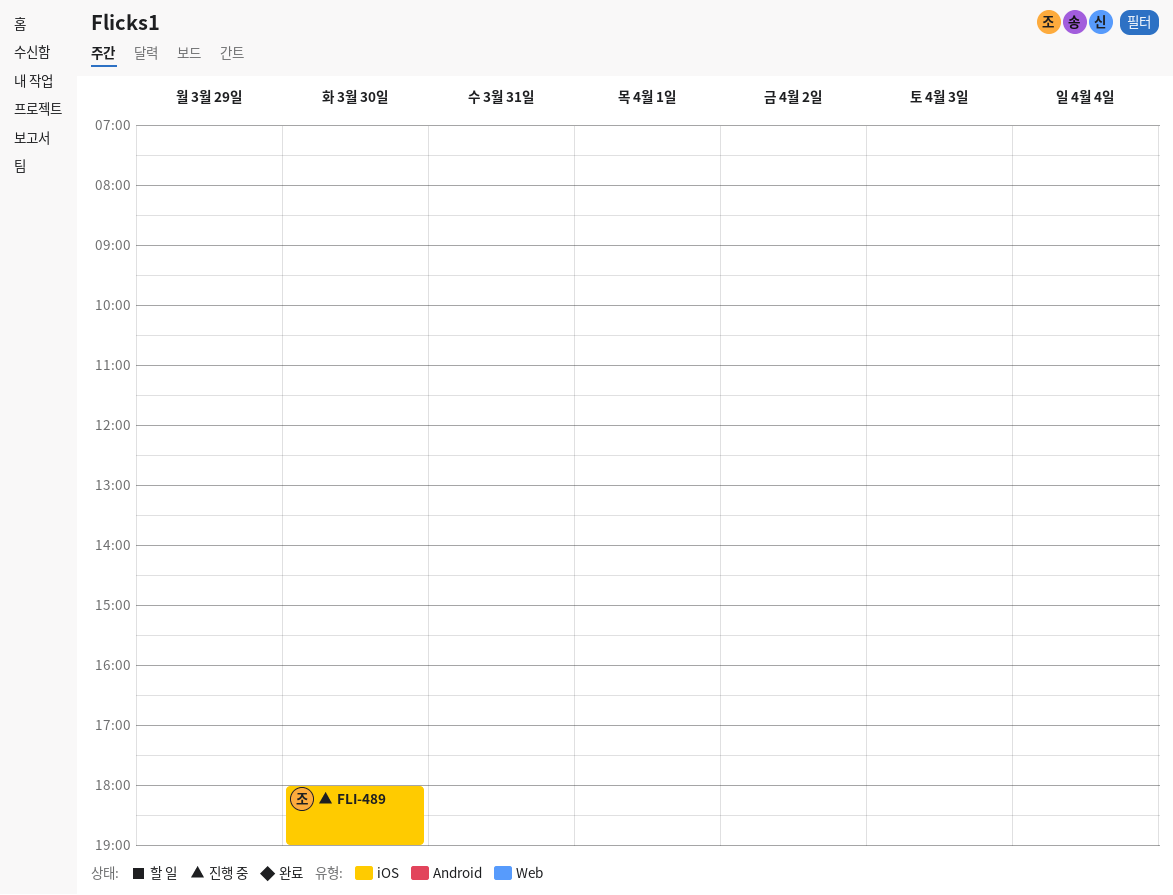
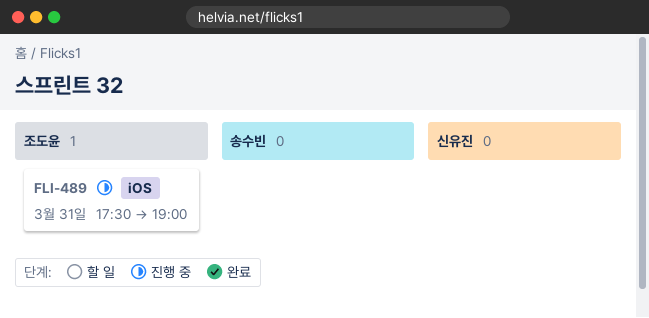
FLI-489, day: Mar 30 -> Mar 31
FLI-489, begins: 18:00 -> 17:30

